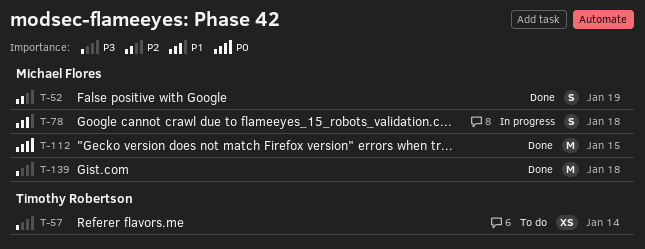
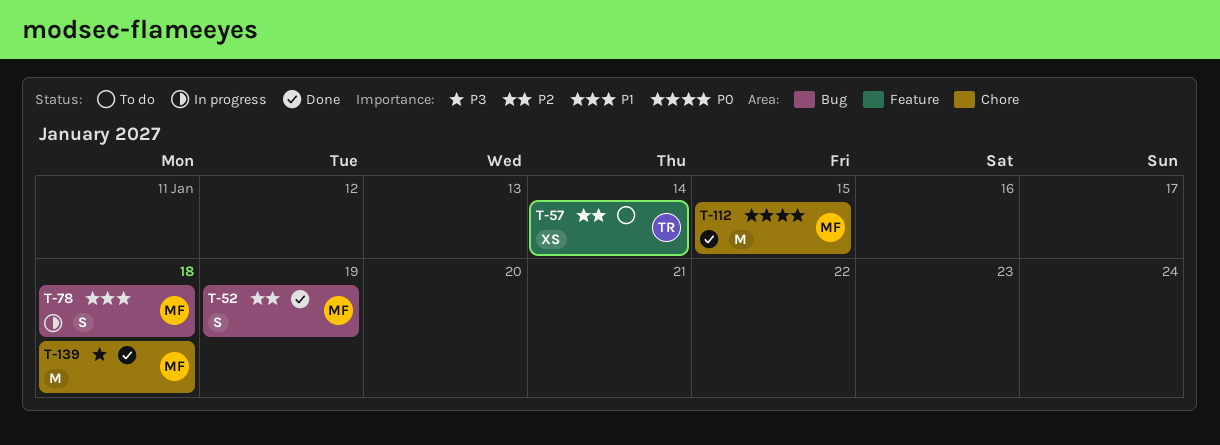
T-57, priority: P3 -> P2

